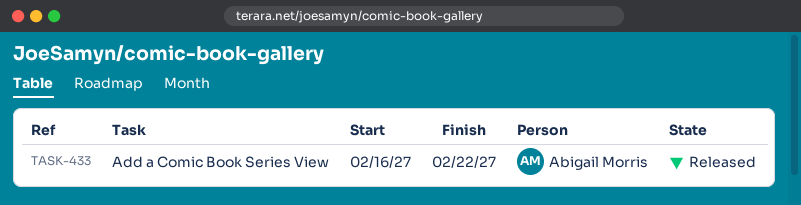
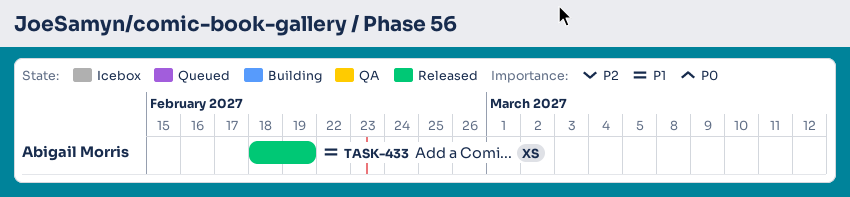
TASK-433, start: Feb 16 -> Feb 18
TASK-433, due: Feb 22 -> Feb 19

